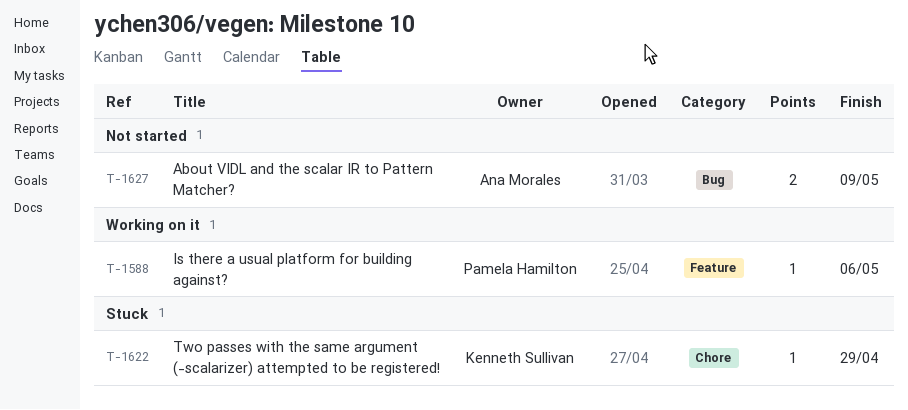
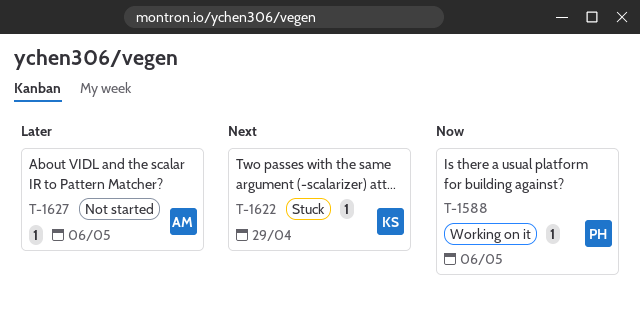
T-1627, estimate: 2 -> 1
T-1627, due: May 9 -> May 6

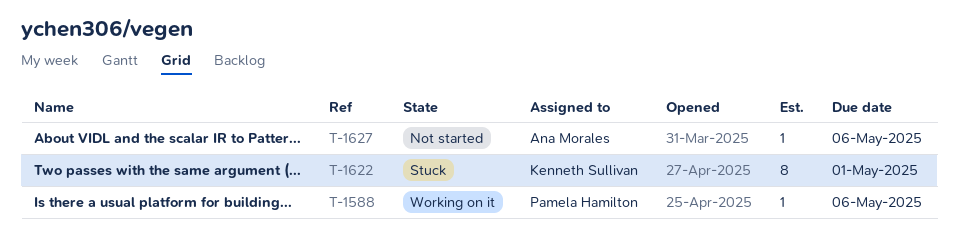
T-1622, estimate: 1 -> 8
T-1622, due: Apr 29 -> May 1

